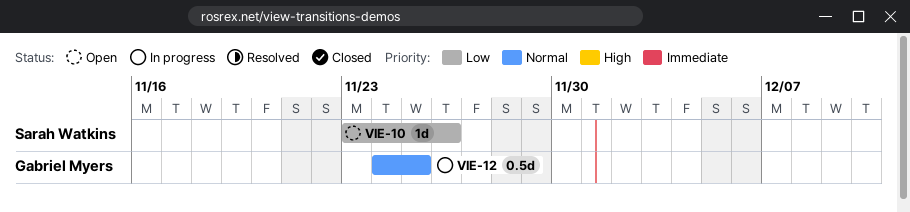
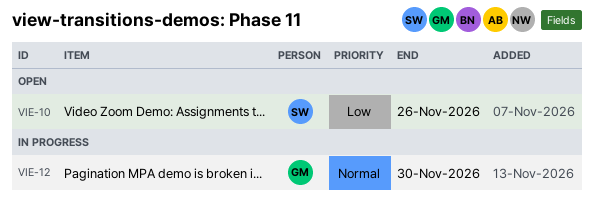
VIE-12, due: Nov 25 -> Nov 30

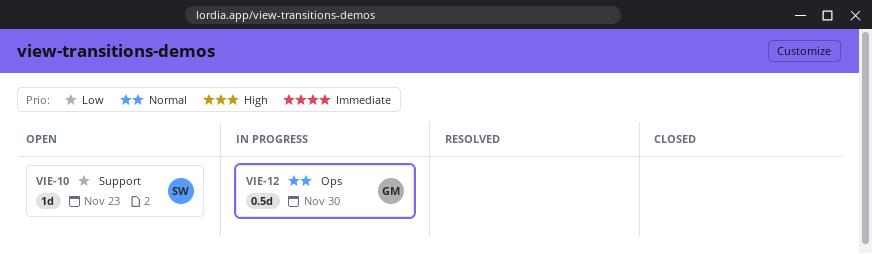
VIE-10, due: Nov 26 -> Nov 23

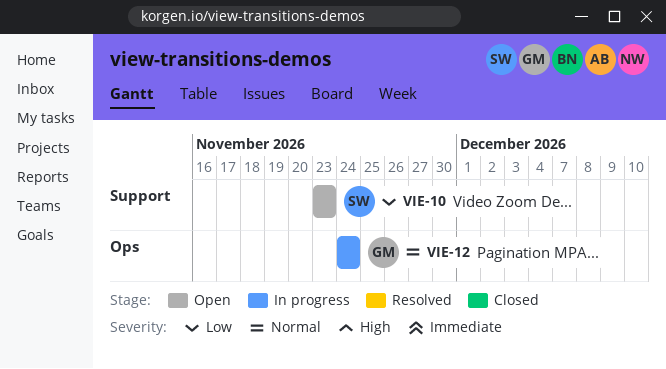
VIE-12, due: Nov 30 -> Nov 24

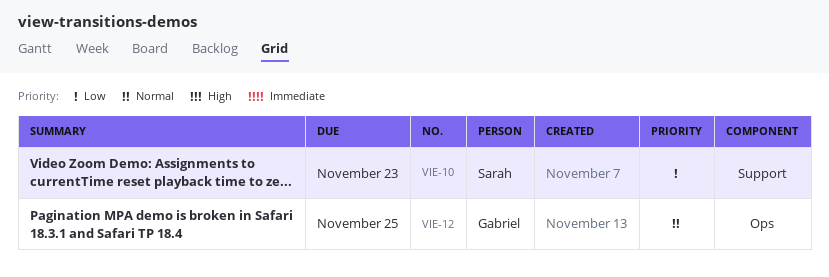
VIE-12, due: Nov 24 -> Nov 25

